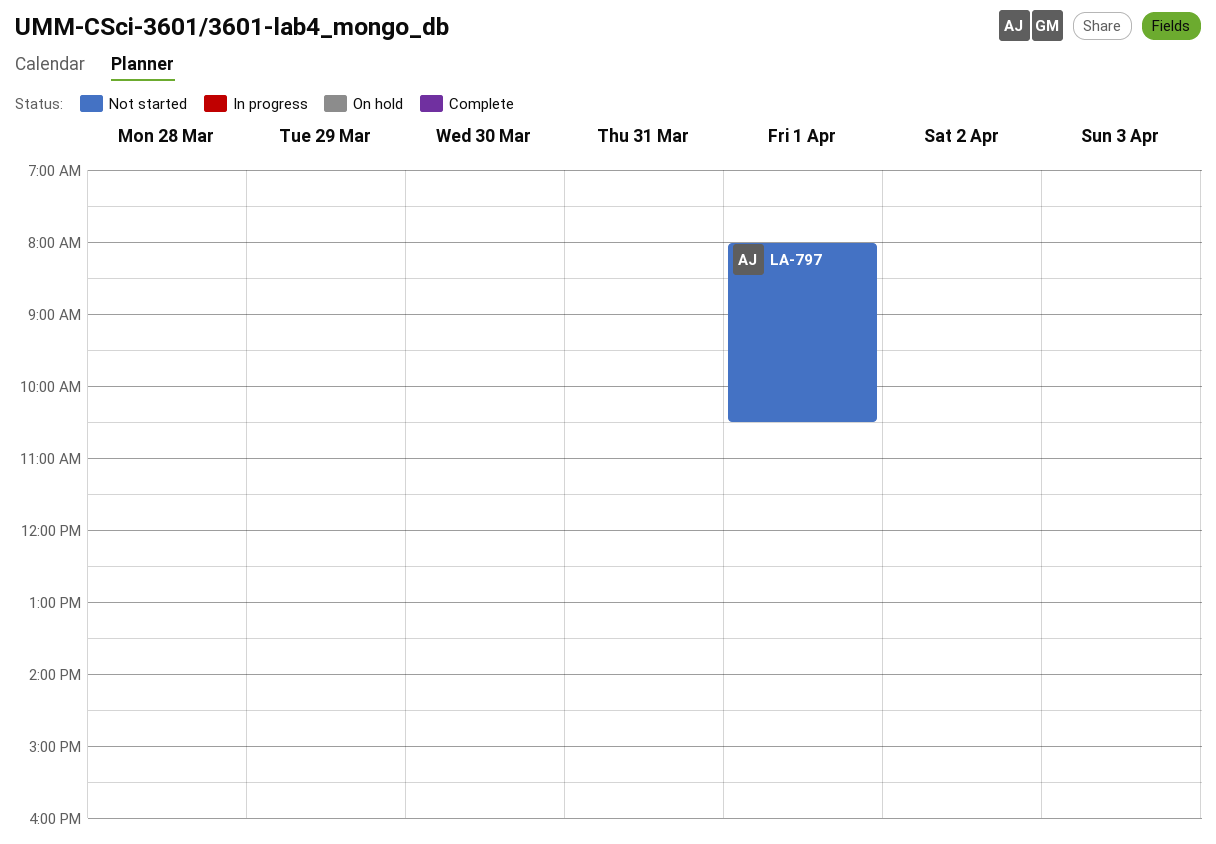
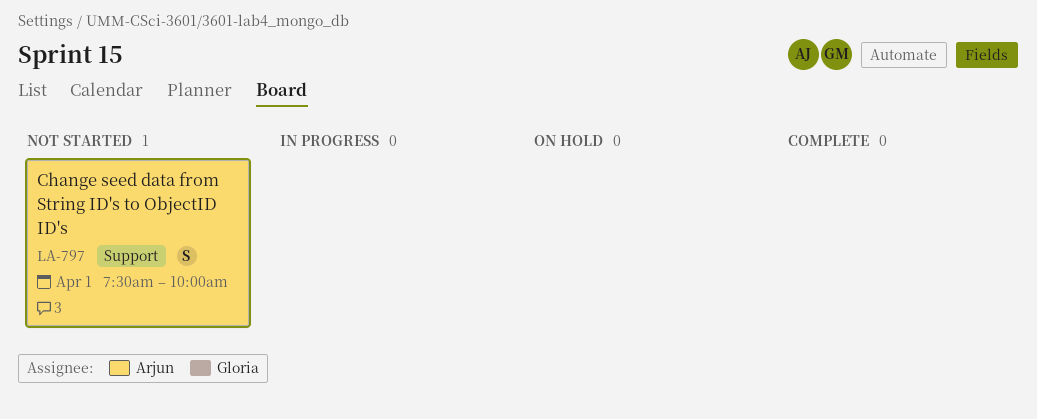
LA-797, begins: 08:00 -> 07:30
LA-797, ends: 10:30 -> 10:00

